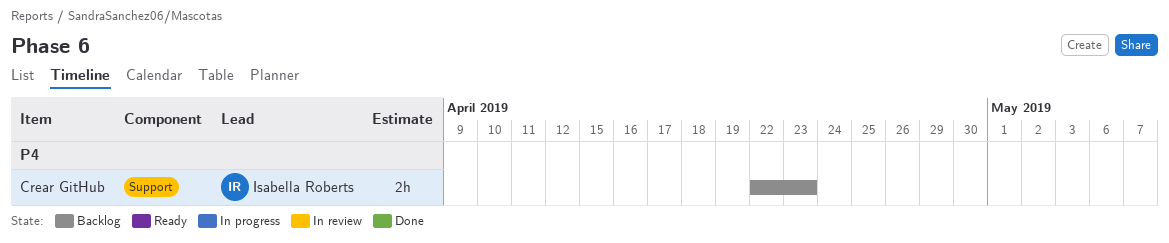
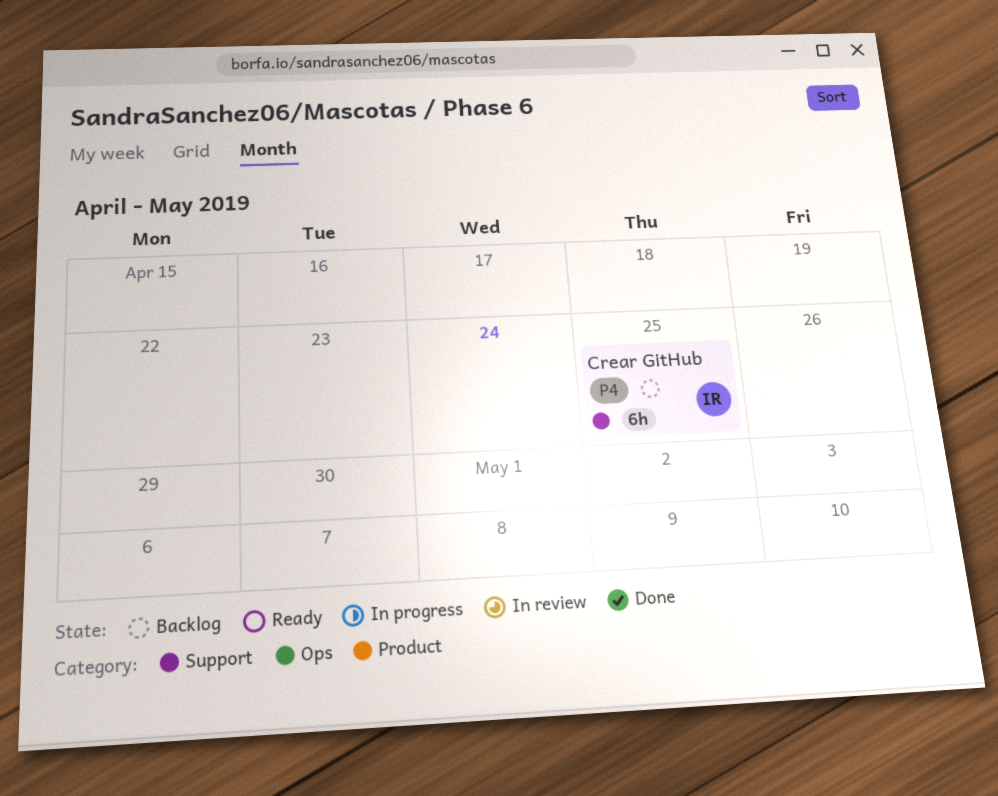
Crear GitHub, estimate: 2h -> 6h
Crear GitHub, due: Apr 23 -> Apr 25

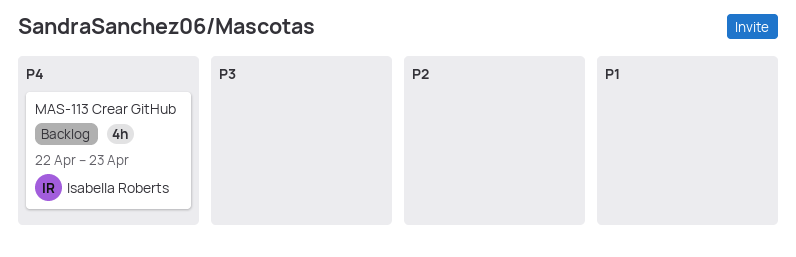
Crear GitHub, estimate: 6h -> 4h
Crear GitHub, due: Apr 25 -> Apr 23

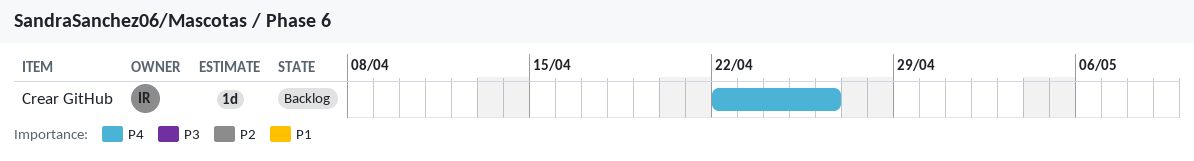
Crear GitHub, estimate: 4h -> 1d
Crear GitHub, due: Apr 23 -> Apr 26

